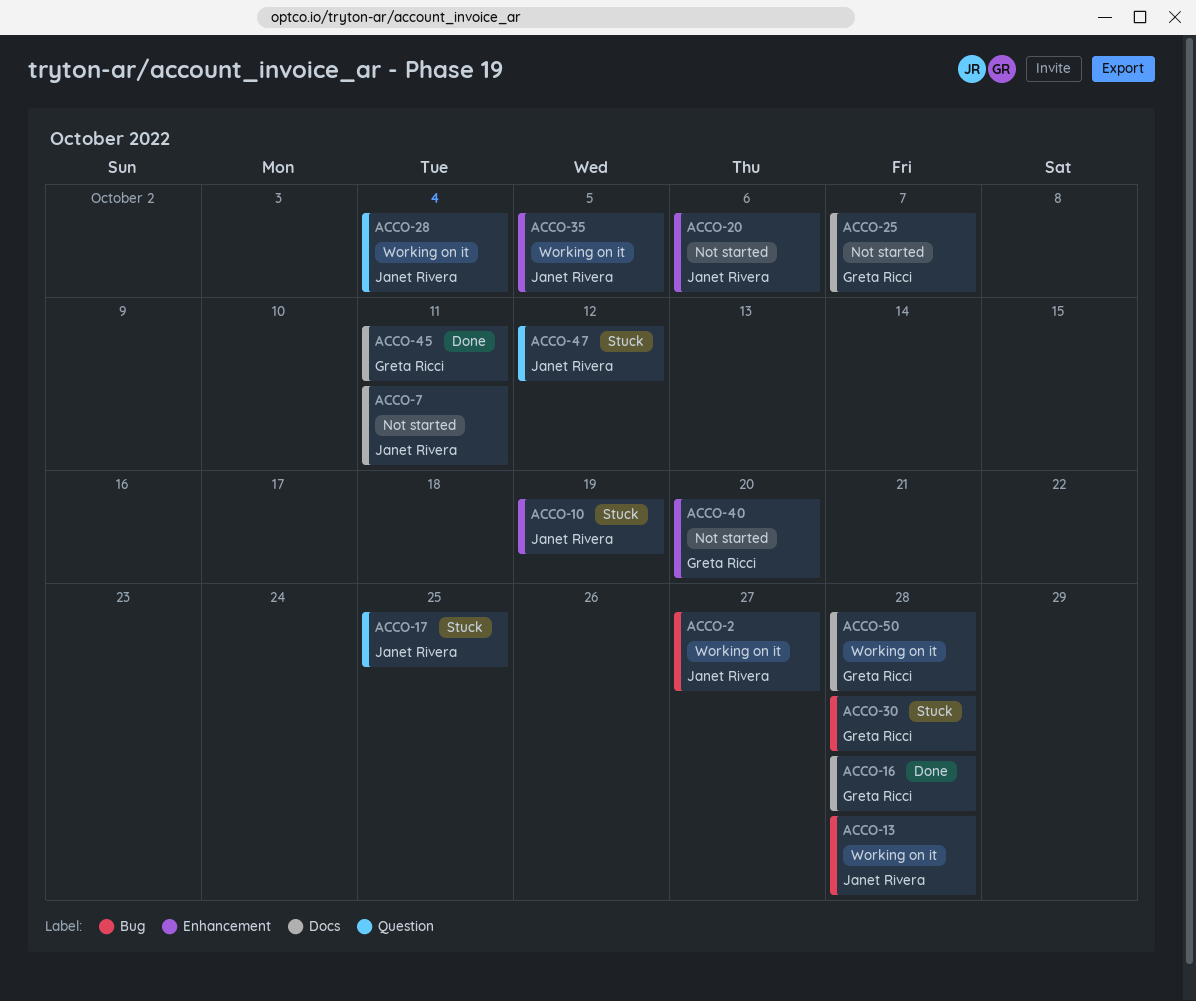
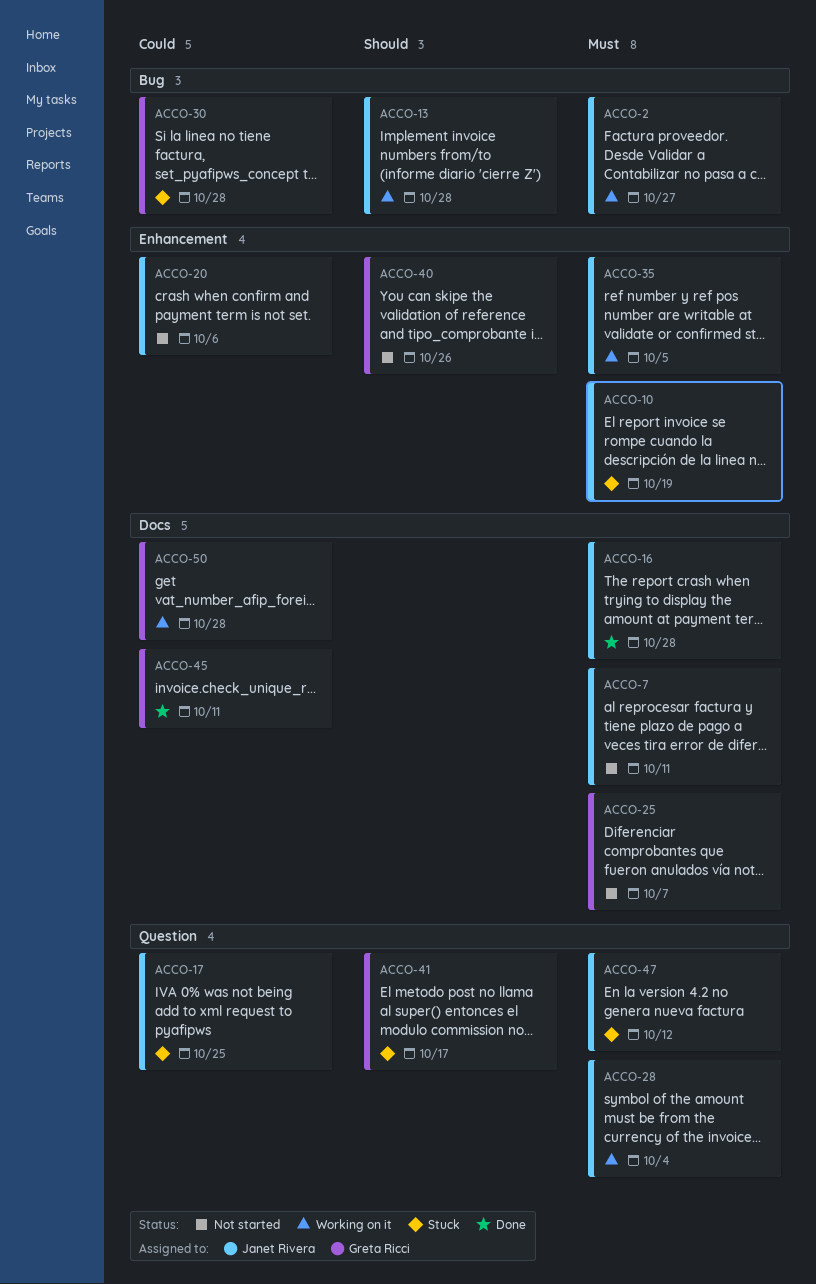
ACCO-16, owner: Greta Ricci -> Janet Rivera
ACCO-40, due: Oct 20 -> Oct 26
ACCO-41: none -> present

